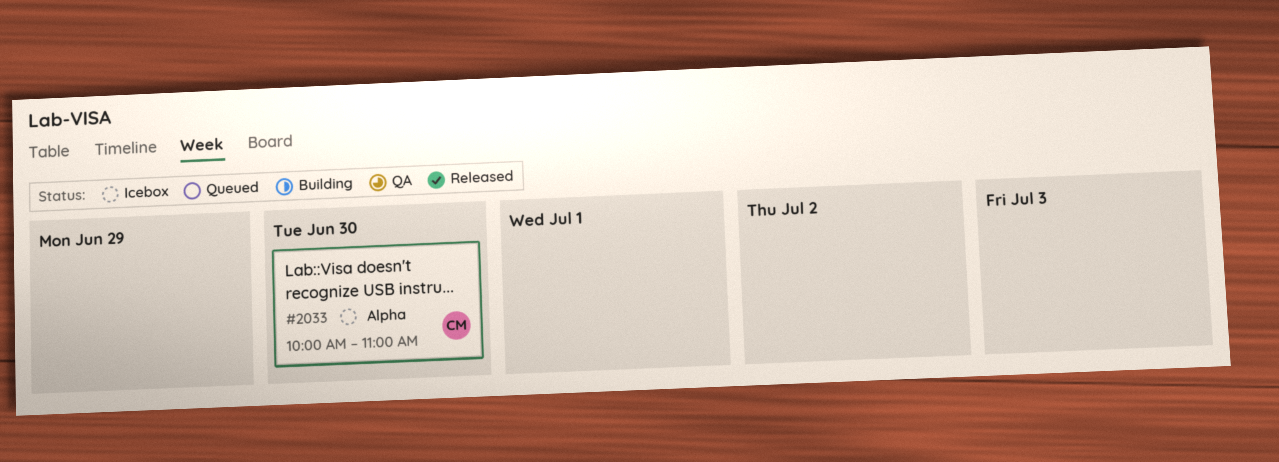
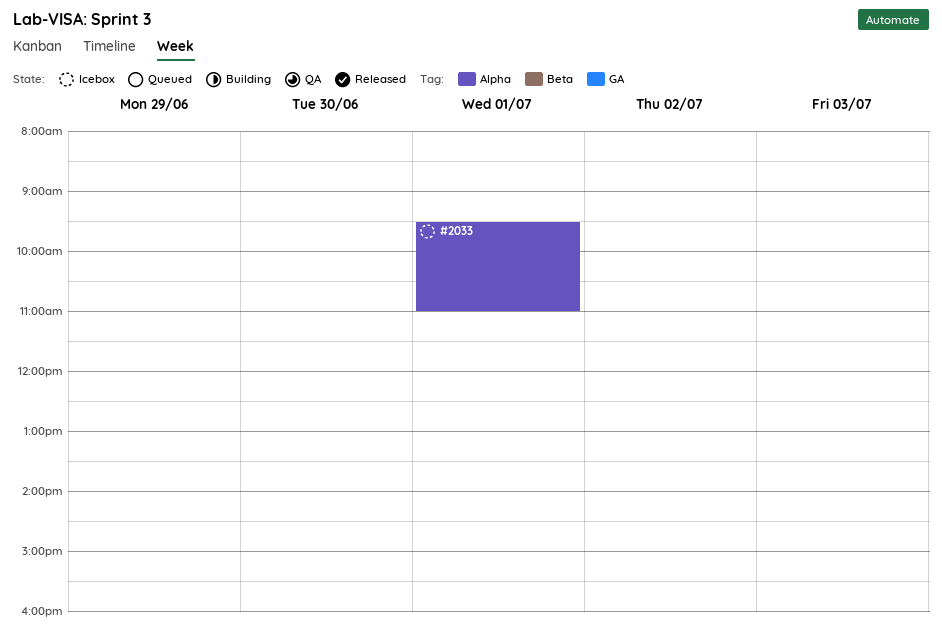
#2033, day: Jun 30 -> Jul 1
#2033, begins: 10:00 -> 09:30

